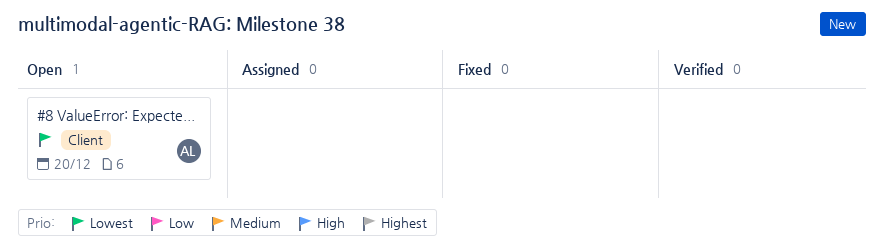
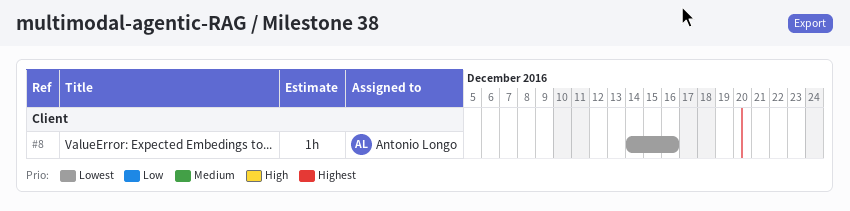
#8, due: Dec 20 -> Dec 16

